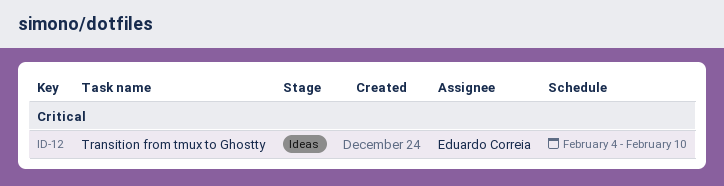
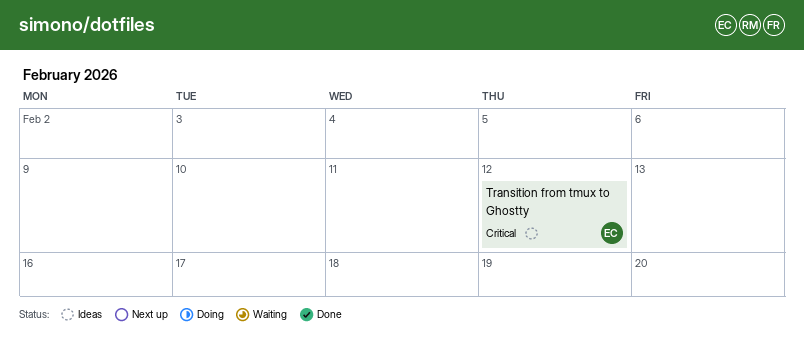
Transition from tmux to Ghostty, due: Feb 10 -> Feb 12

